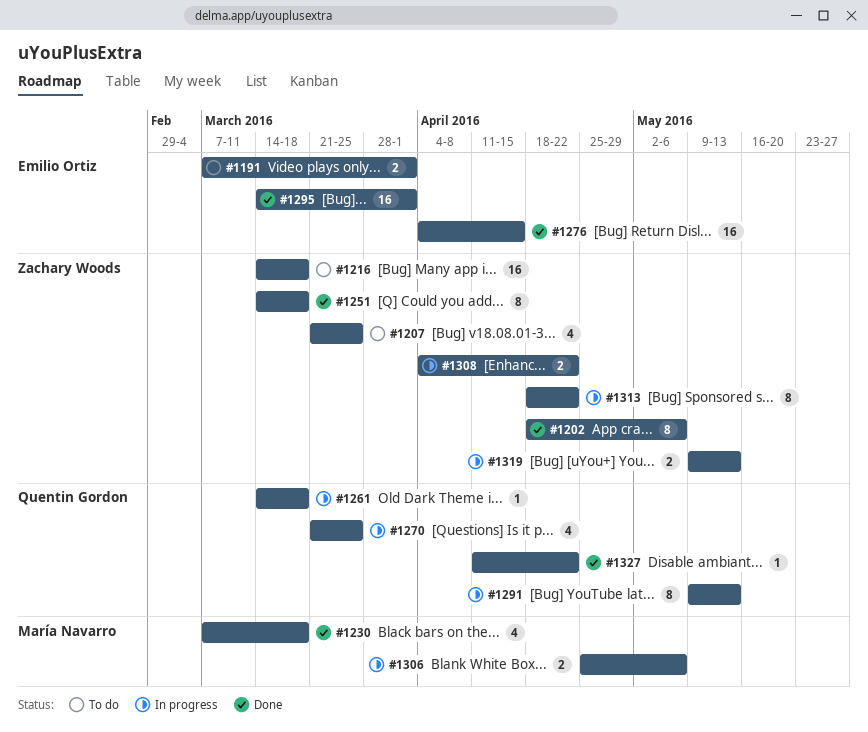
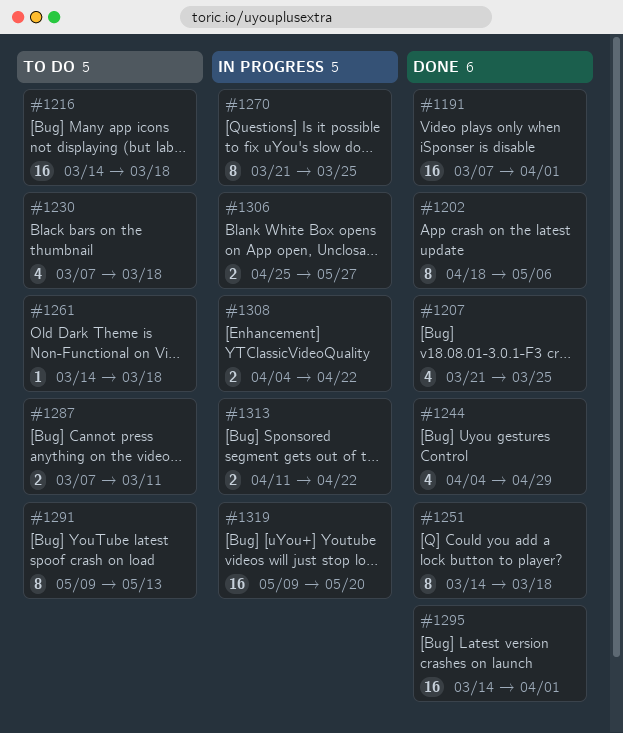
#1191, status: To do -> Done
#1191, estimate: 2 -> 16
#1207, status: To do -> Done
#1230, status: Done -> To do
#1244: none -> present
#1261, status: In progress -> To do
#1270, estimate: 4 -> 8
#1276: present -> none
#1287: none -> present
#1291, status: In progress -> To do
#1306, due: May 6 -> May 27
#1313, estimate: 8 -> 2
#1313, start: Apr 18 -> Apr 11
#1319, estimate: 2 -> 16
#1319, due: May 13 -> May 20
#1327: present -> none

